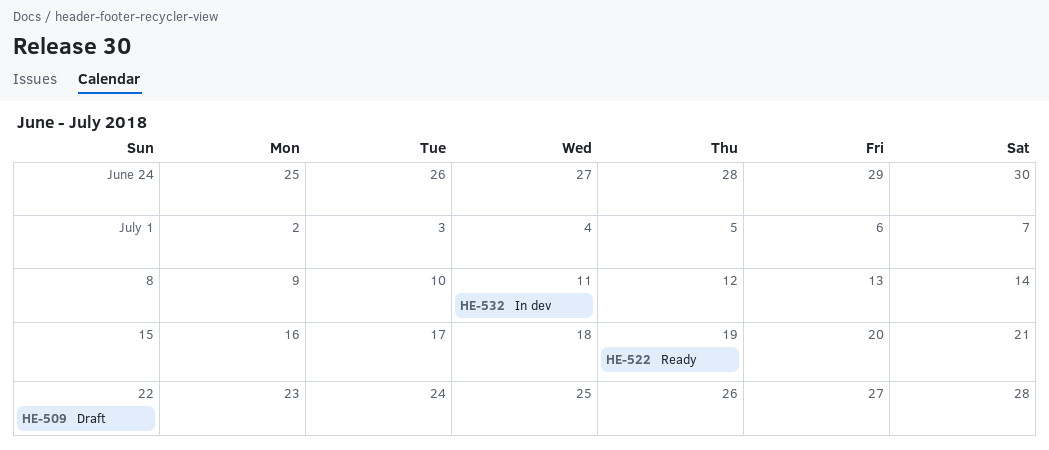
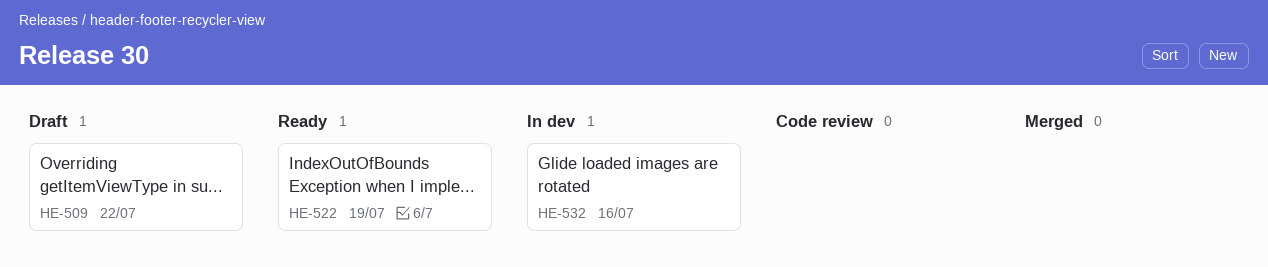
HE-532, due: Jul 11 -> Jul 16

